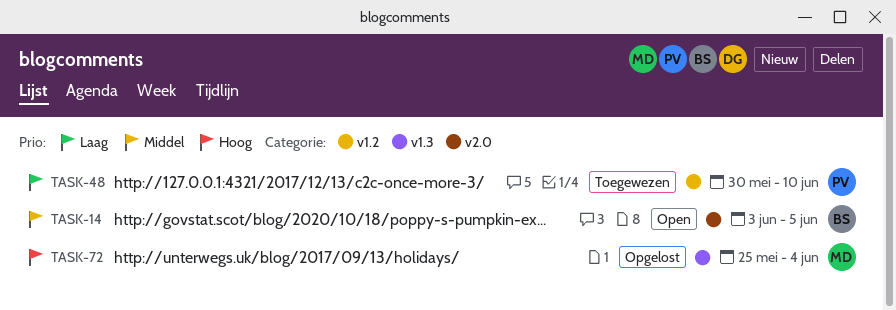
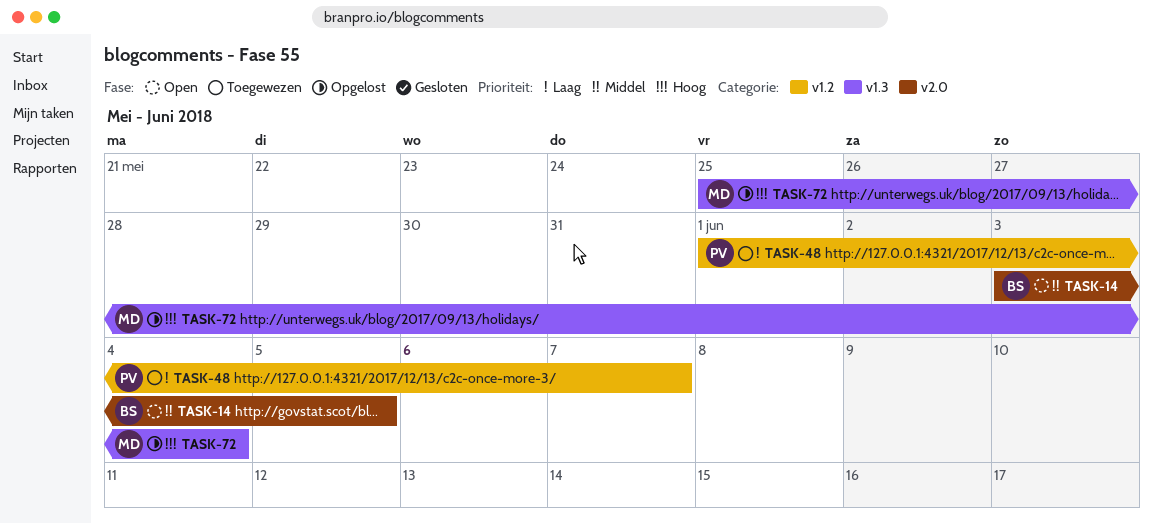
TASK-48, start: May 30 -> Jun 1
TASK-48, due: Jun 10 -> Jun 7

